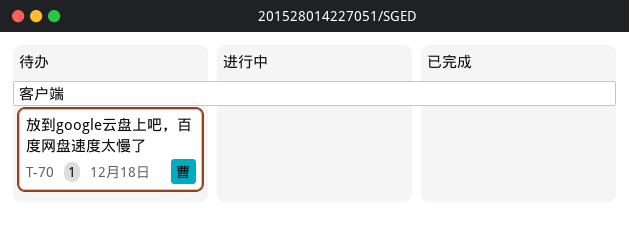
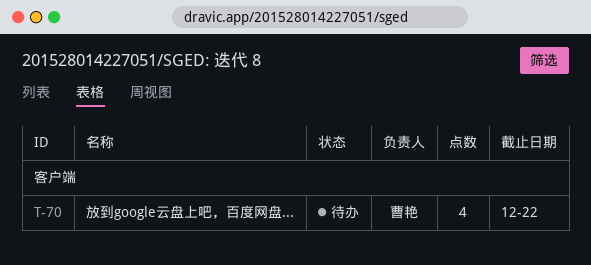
T-70, estimate: 1 -> 4
T-70, due: Dec 18 -> Dec 22

